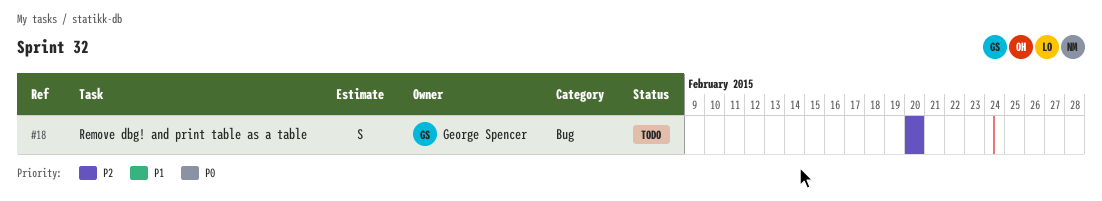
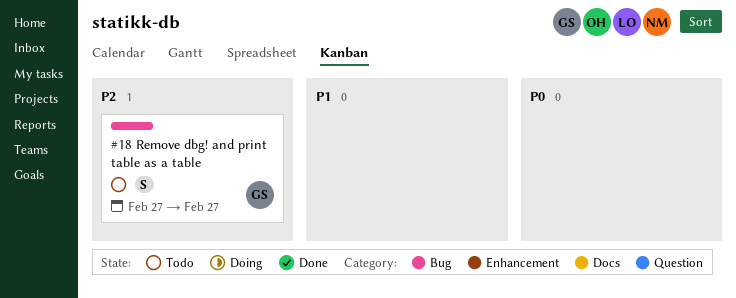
#18, start: Feb 20 -> Feb 27
#18, due: Feb 20 -> Feb 27

